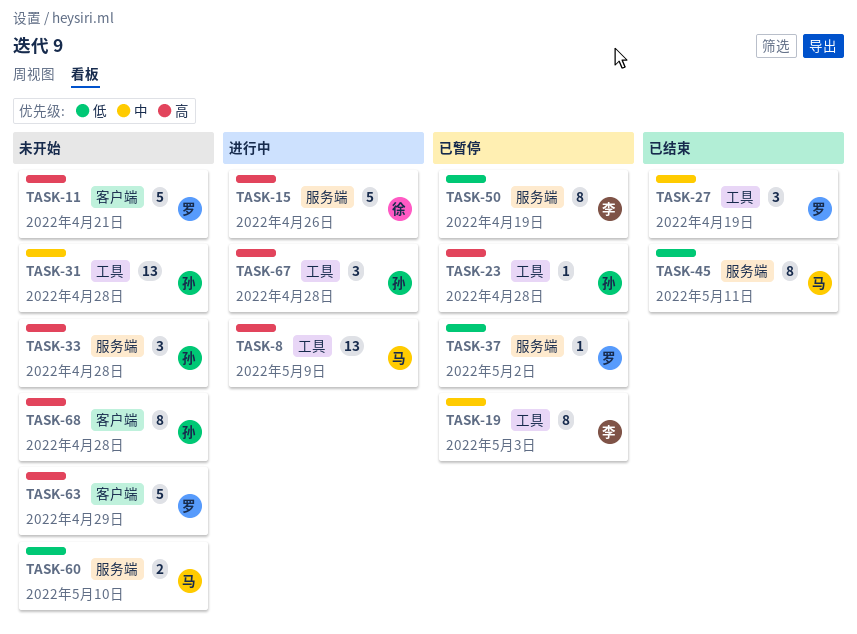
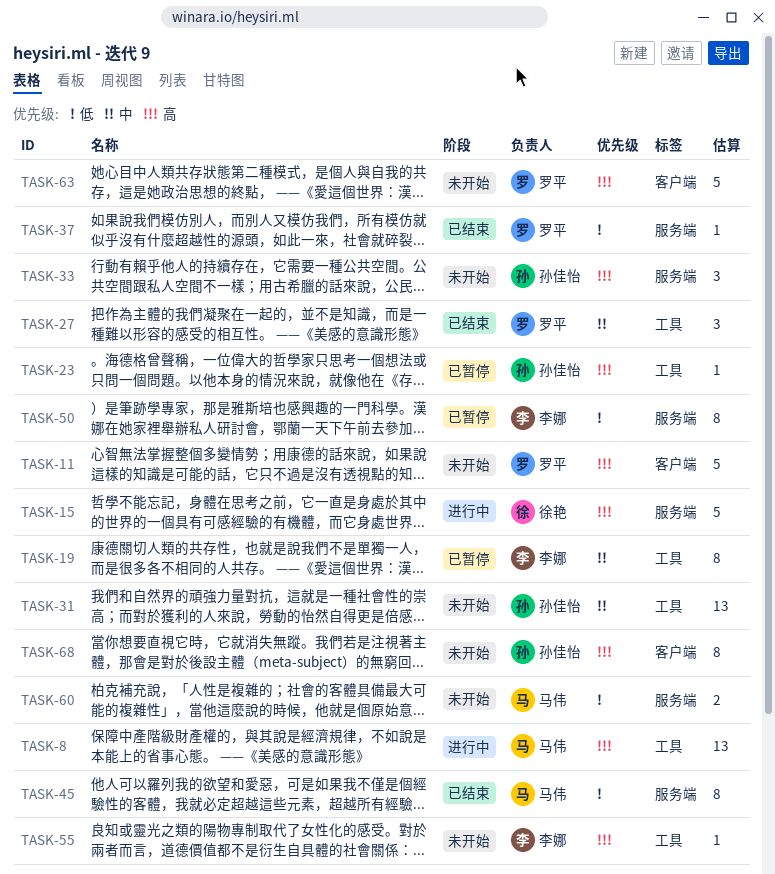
TASK-37, status: 已暂停 -> 已结束
TASK-55: none -> present
TASK-67: present -> none

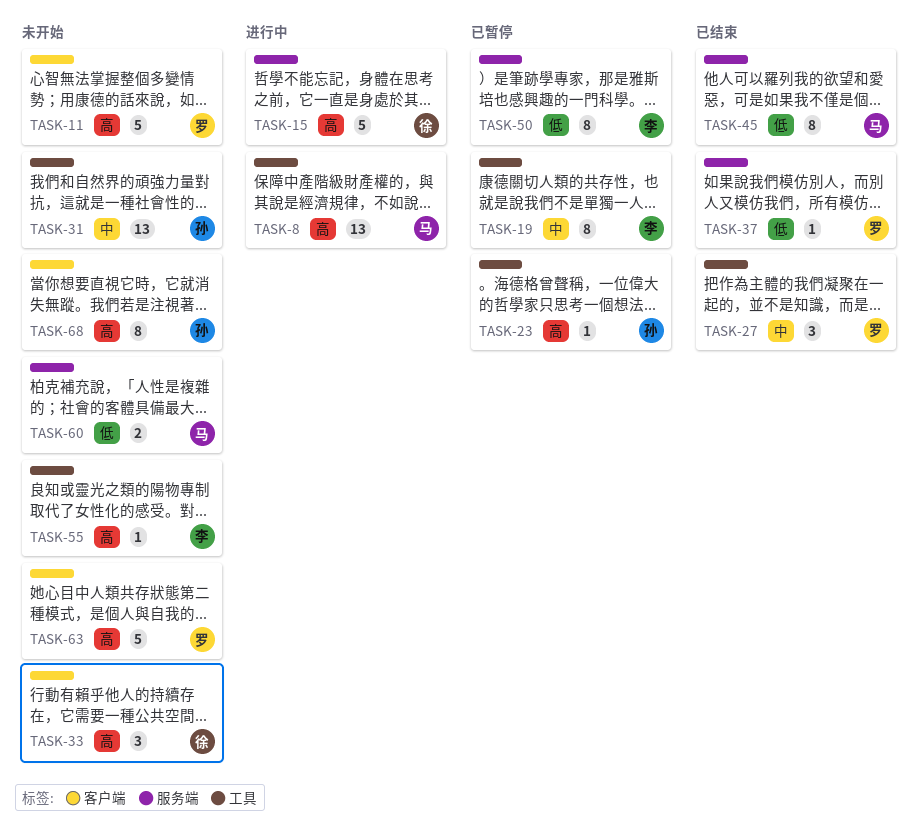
TASK-33, owner: 孙佳怡 -> 徐艳
TASK-33, label: 服务端 -> 客户端

